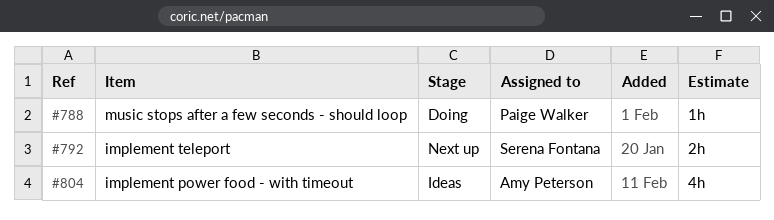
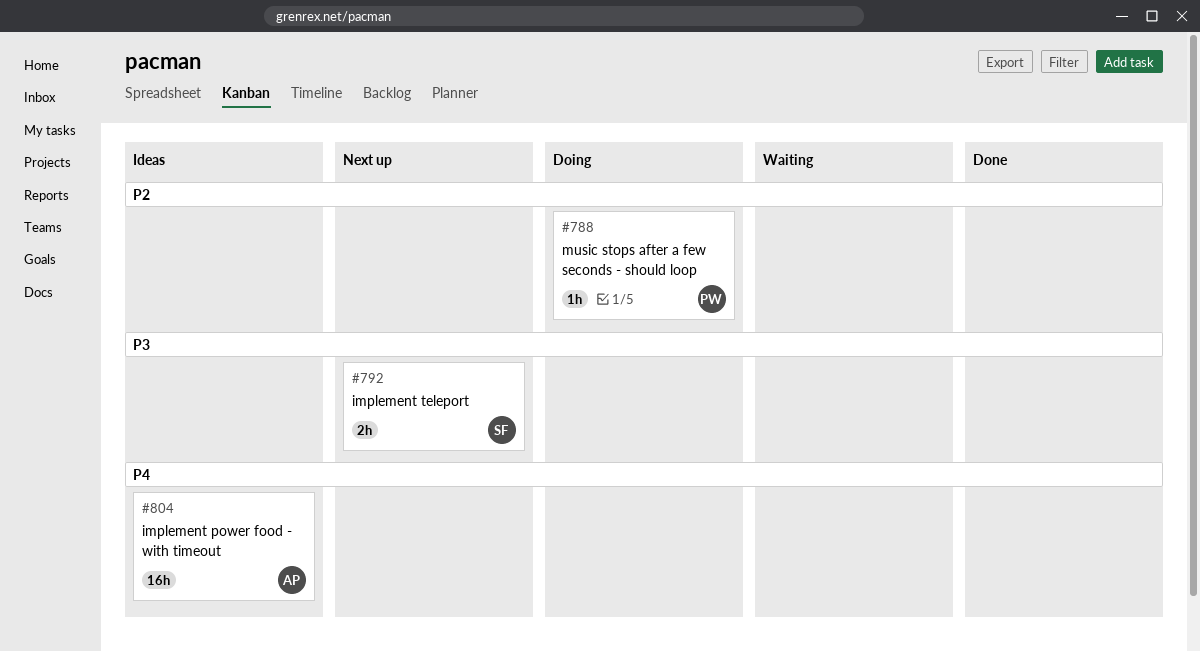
#804, estimate: 4h -> 16h

